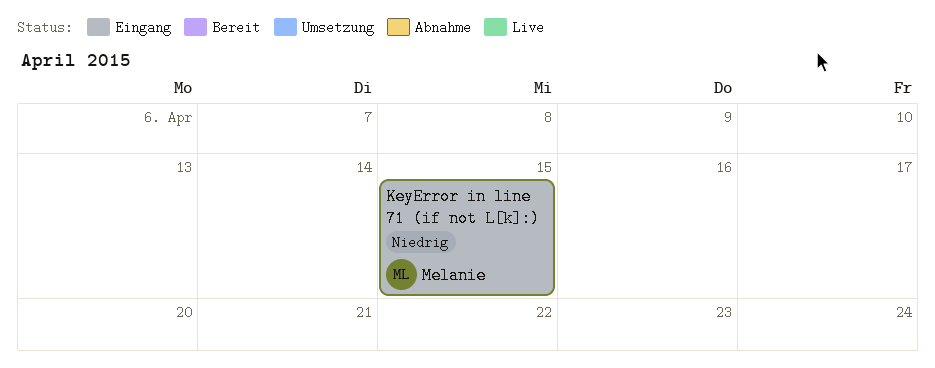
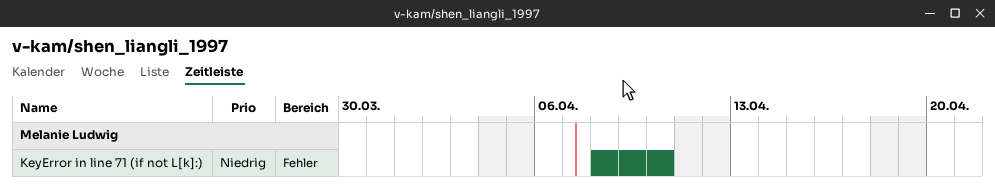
KeyError in line 71 (if not L[k]:), due: Apr 15 -> Apr 10

